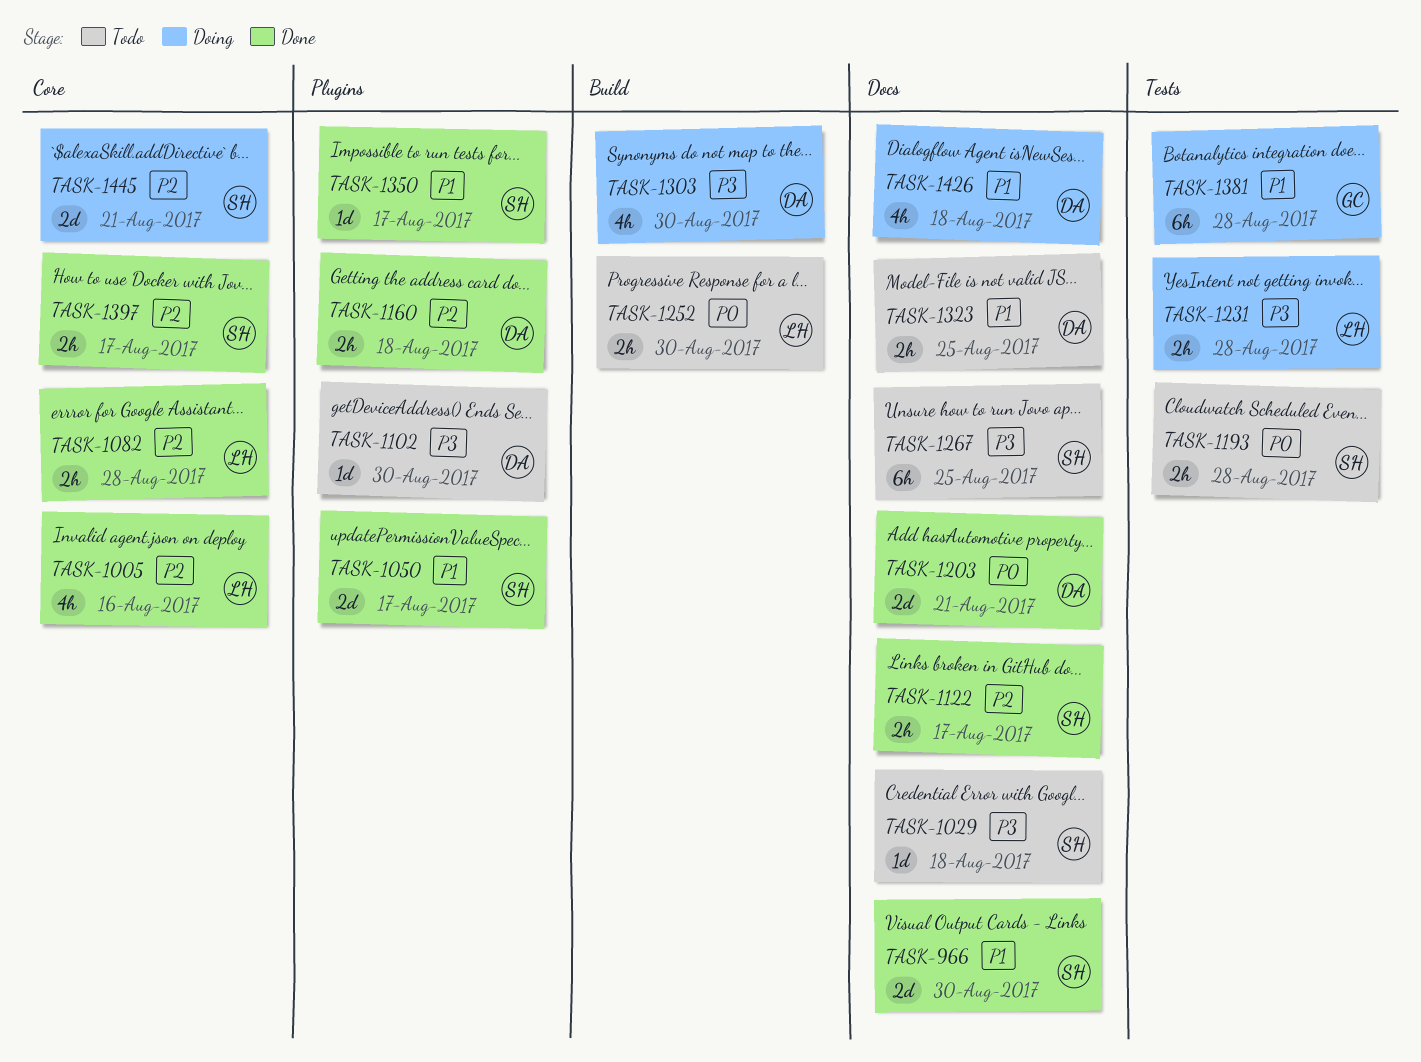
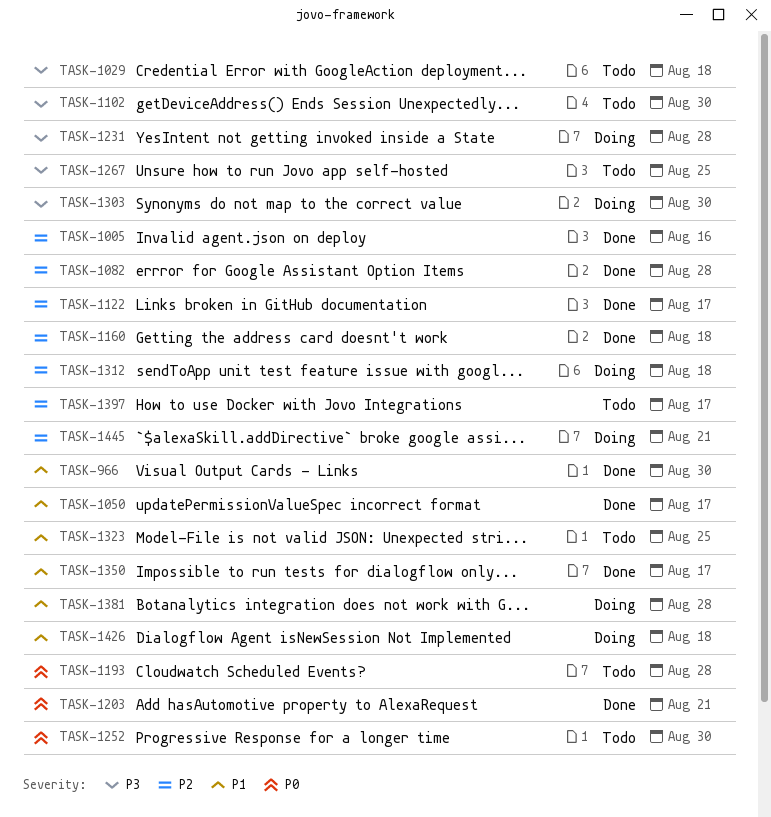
TASK-1312: none -> present
TASK-1397, status: Done -> Todo

